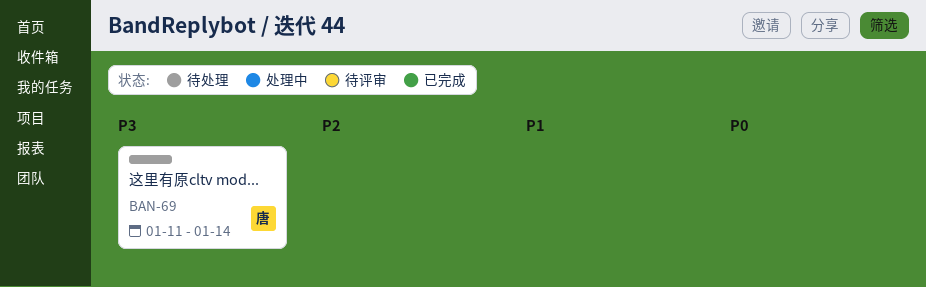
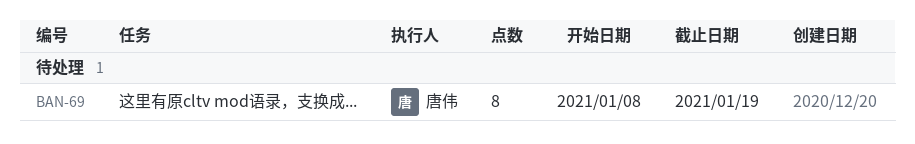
BAN-69, start: Jan 11 -> Jan 8
BAN-69, due: Jan 14 -> Jan 19

